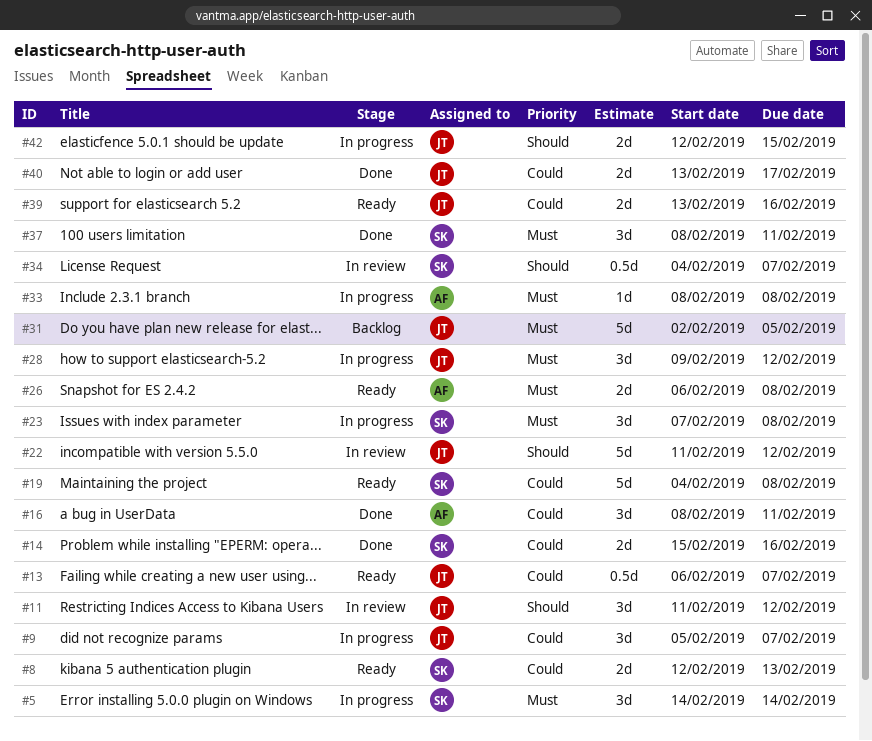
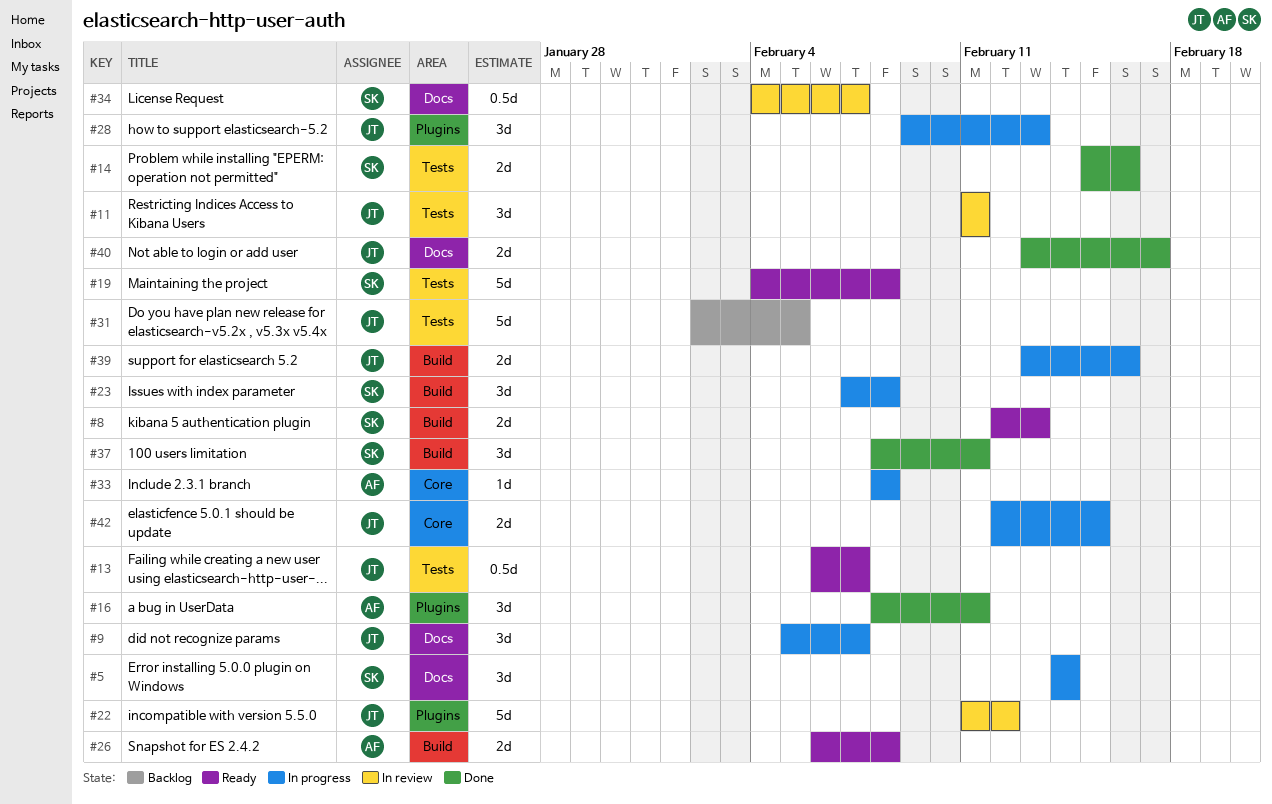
#11, due: Feb 12 -> Feb 11
#28, due: Feb 12 -> Feb 13
#39, status: Ready -> In progress

